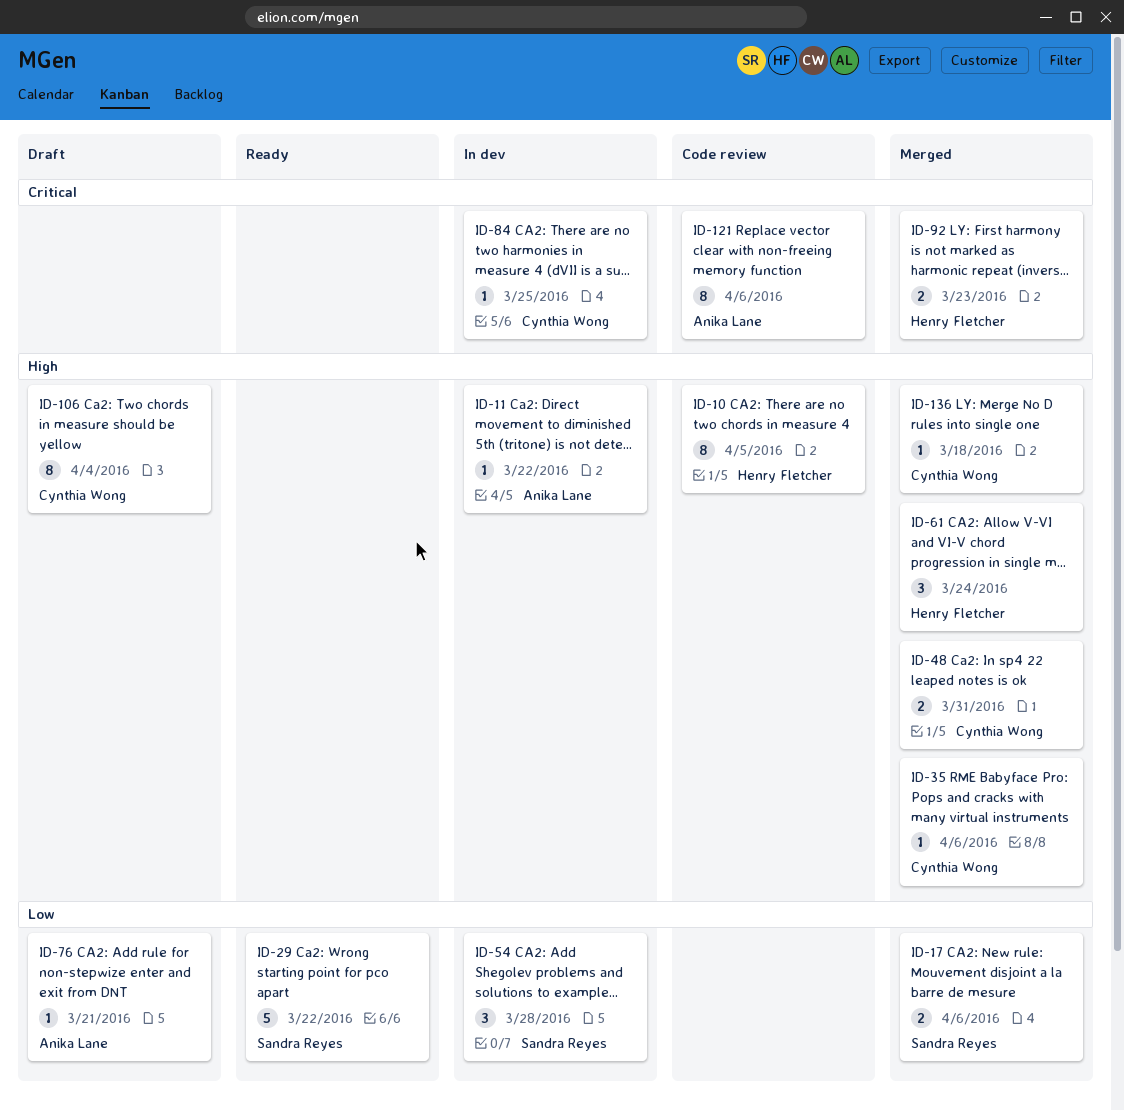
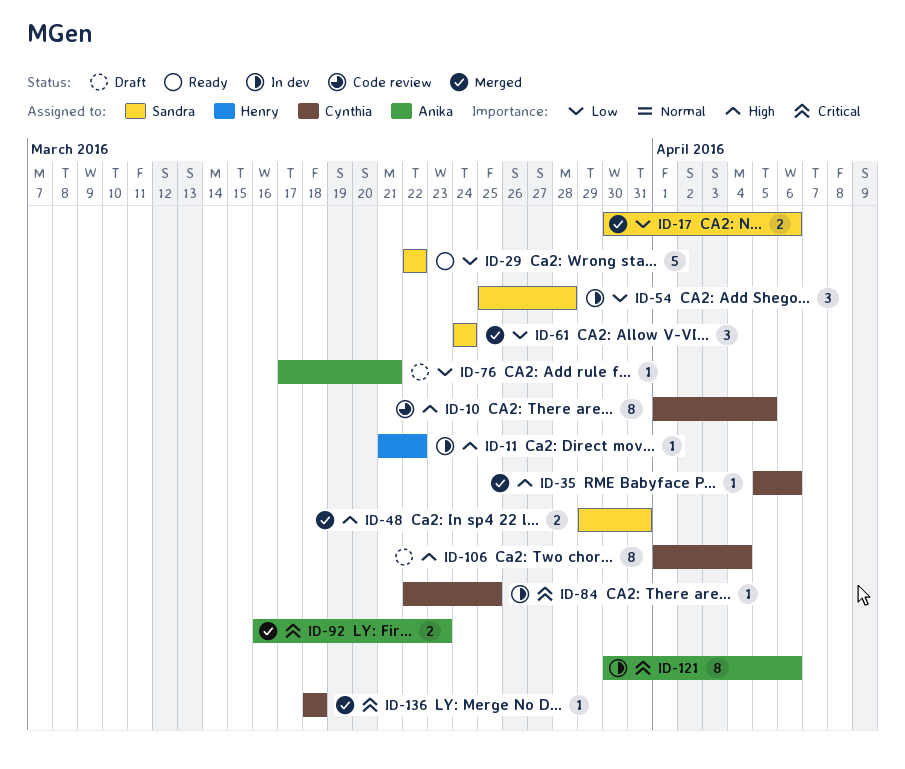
ID-10, owner: Henry Fletcher -> Cynthia Wong
ID-11, owner: Anika Lane -> Henry Fletcher
ID-48, owner: Cynthia Wong -> Sandra Reyes
ID-61, owner: Henry Fletcher -> Sandra Reyes
ID-61, priority: High -> Low
ID-92, owner: Henry Fletcher -> Anika Lane
ID-121, status: Code review -> In dev
ID-136, priority: High -> Critical

